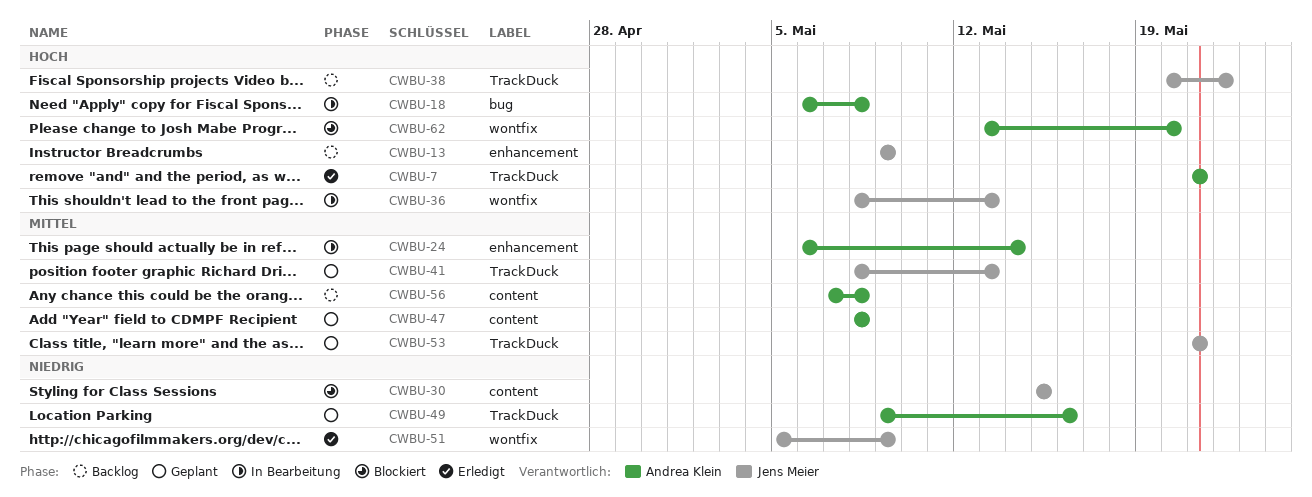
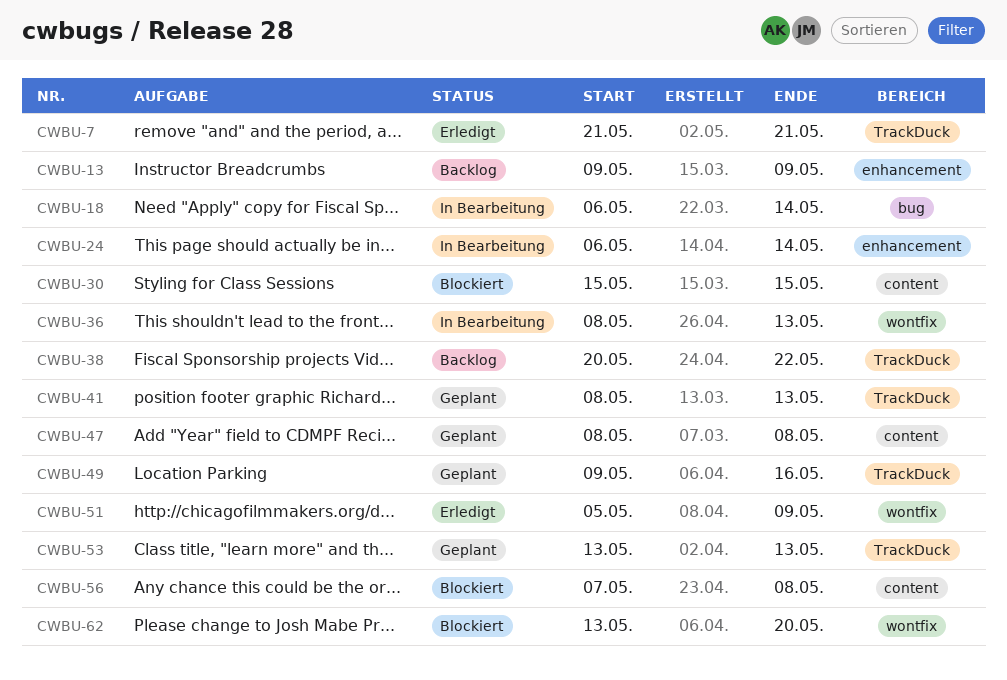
CWBU-18, due: May 8 -> May 14
CWBU-53, start: May 21 -> May 13
CWBU-53, due: May 21 -> May 13
CWBU-56, status: Backlog -> Blockiert

